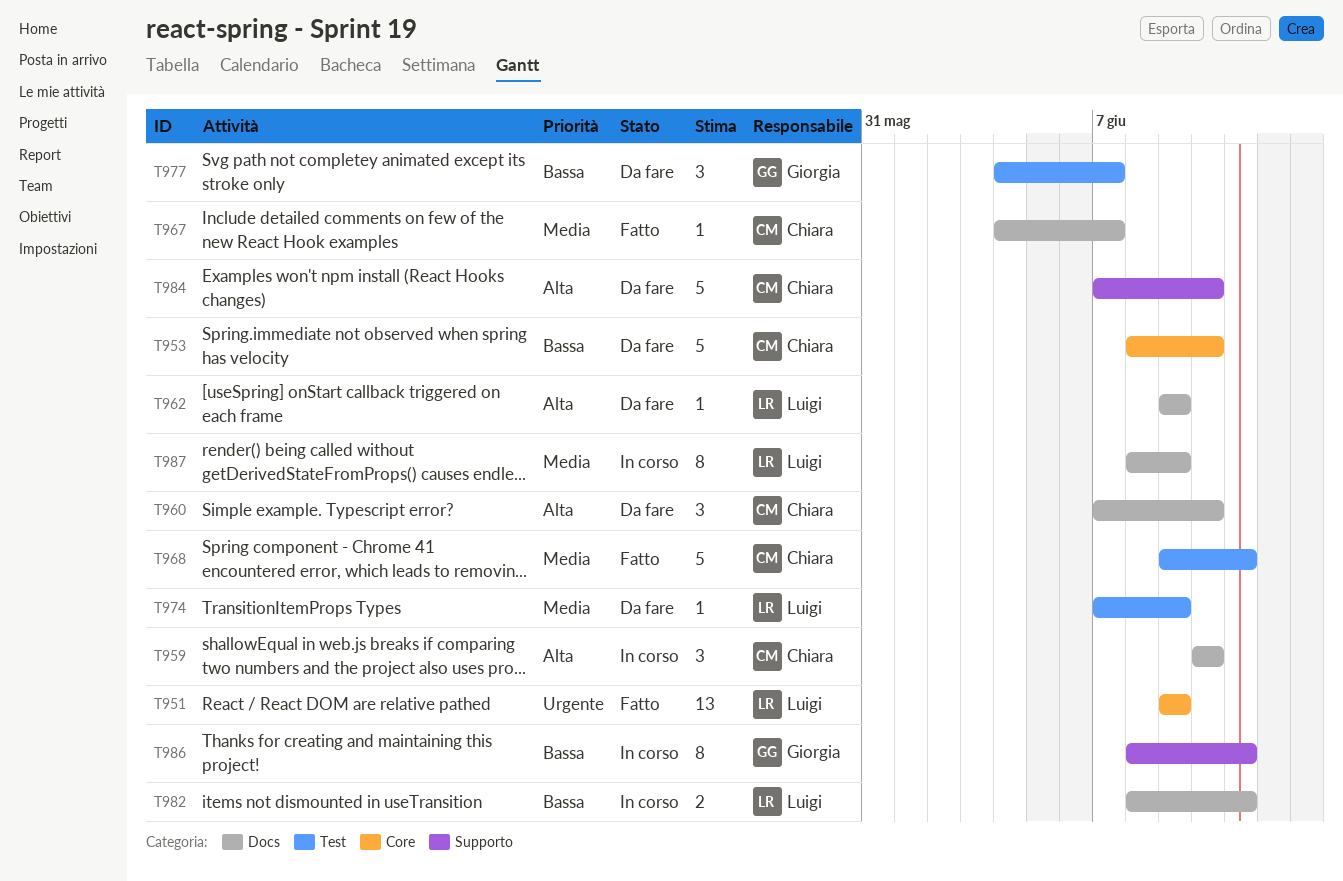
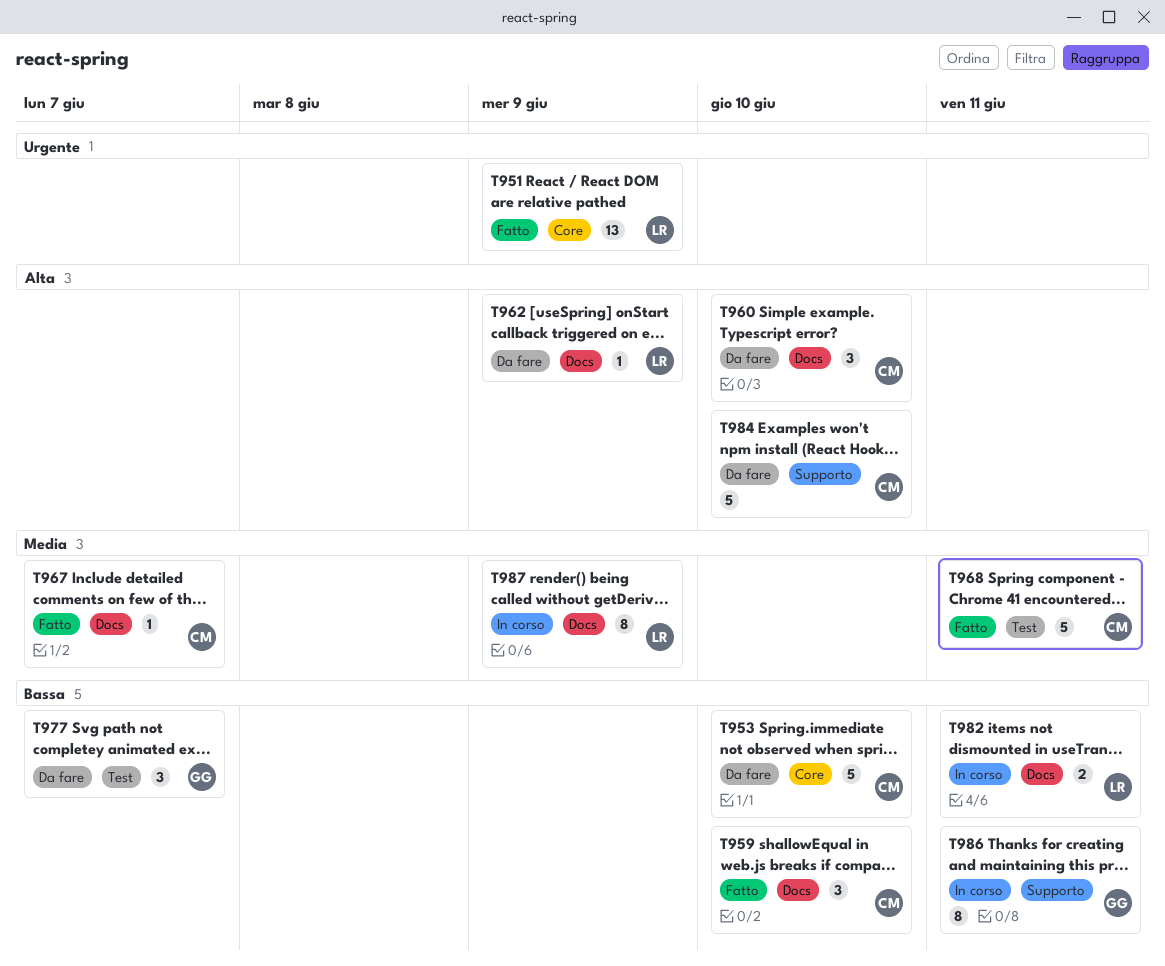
T959, status: In corso -> Fatto
T959, priority: Alta -> Bassa
T974: present -> none

